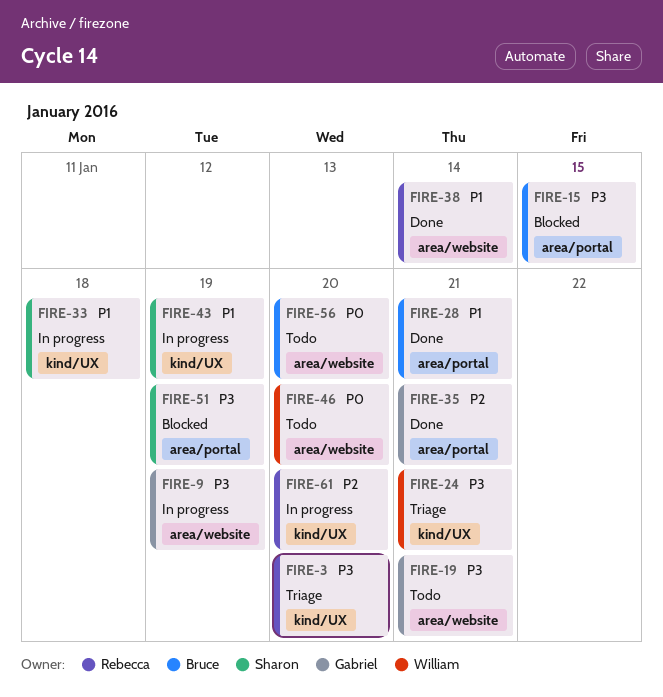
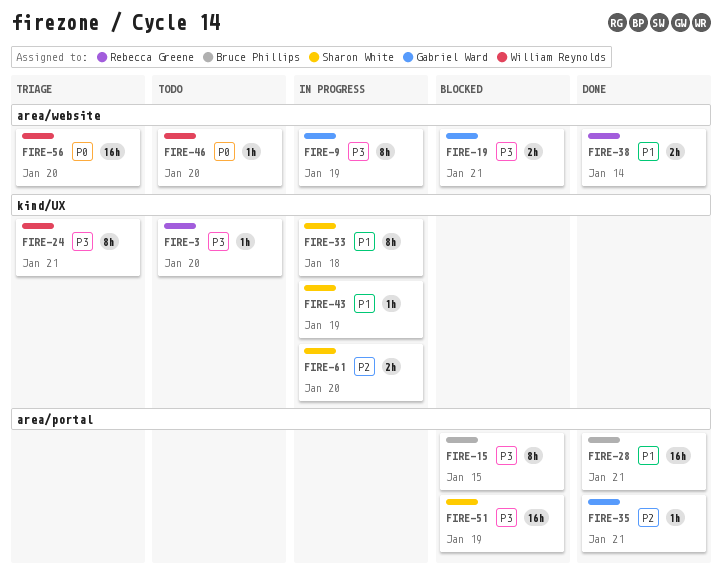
FIRE-3, status: Triage -> Todo
FIRE-19, status: Todo -> Blocked
FIRE-56, status: Todo -> Triage
FIRE-56, owner: Bruce Phillips -> William Reynolds
FIRE-61, owner: Rebecca Greene -> Sharon White

